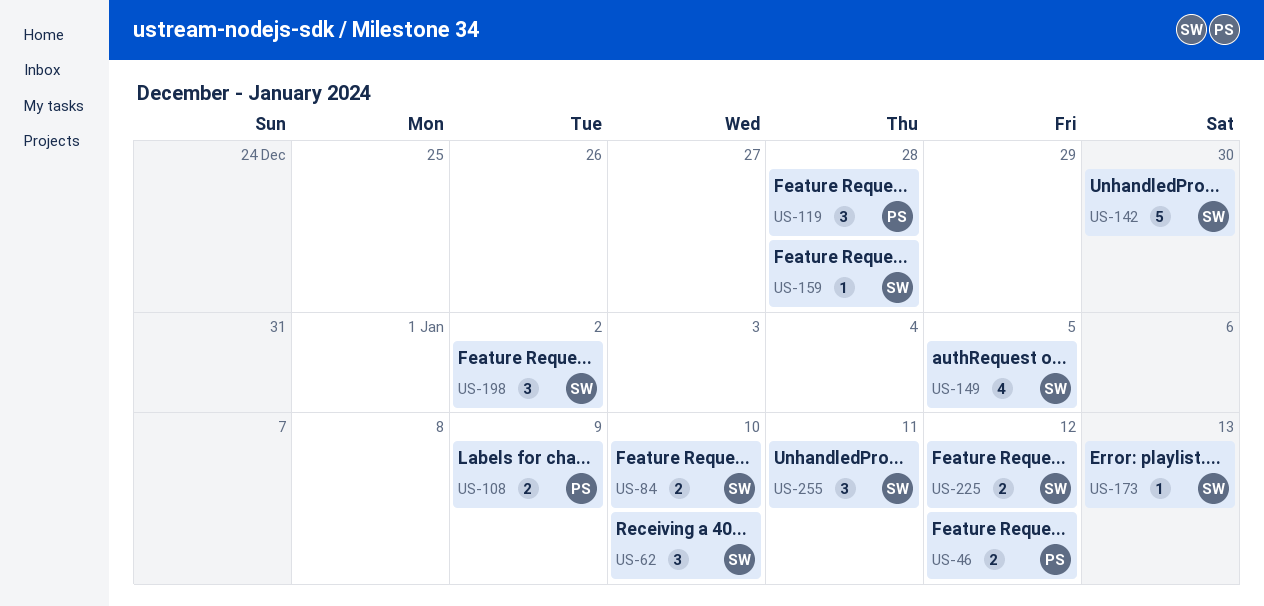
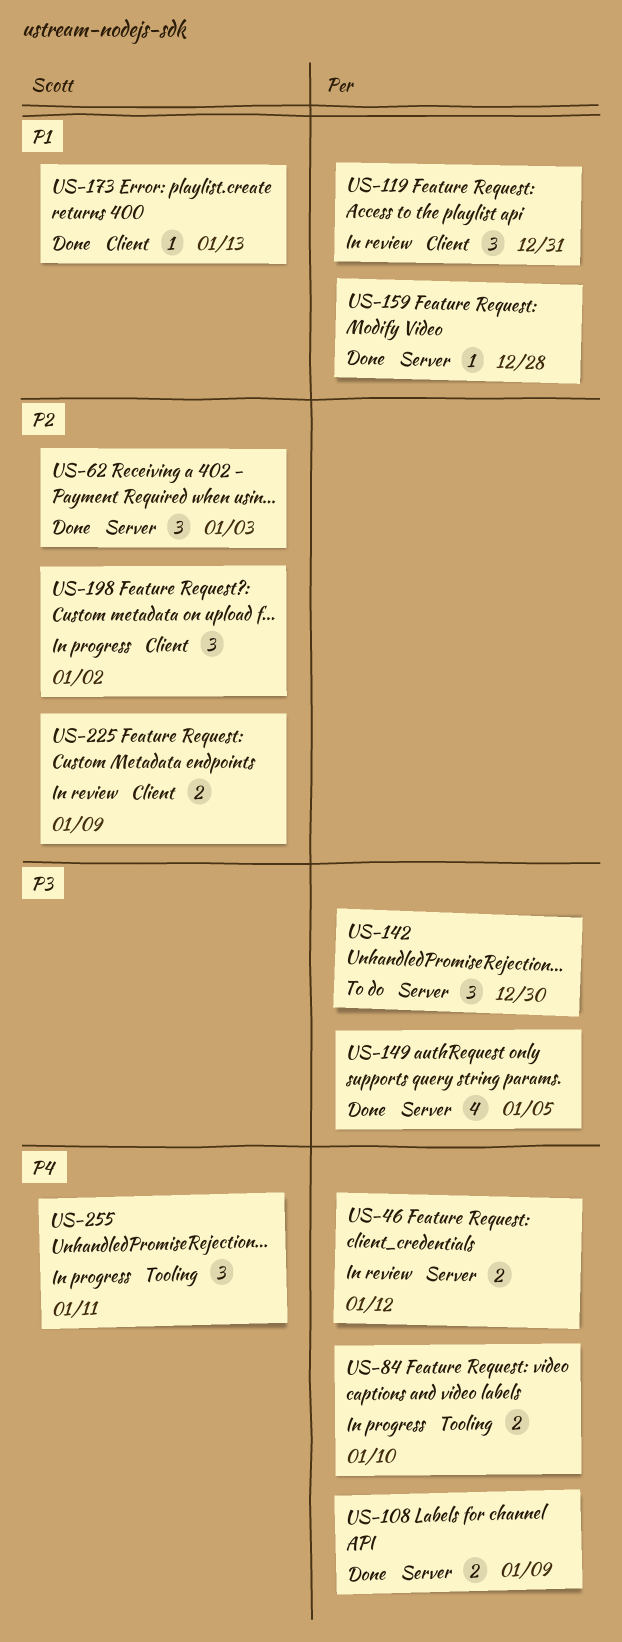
US-62, due: Jan 10 -> Jan 3
US-84, owner: Scott -> Per
US-119, due: Dec 28 -> Dec 31
US-142, owner: Scott -> Per
US-142, estimate: 5 -> 3
US-149, owner: Scott -> Per
US-159, owner: Scott -> Per
US-225, due: Jan 12 -> Jan 9

